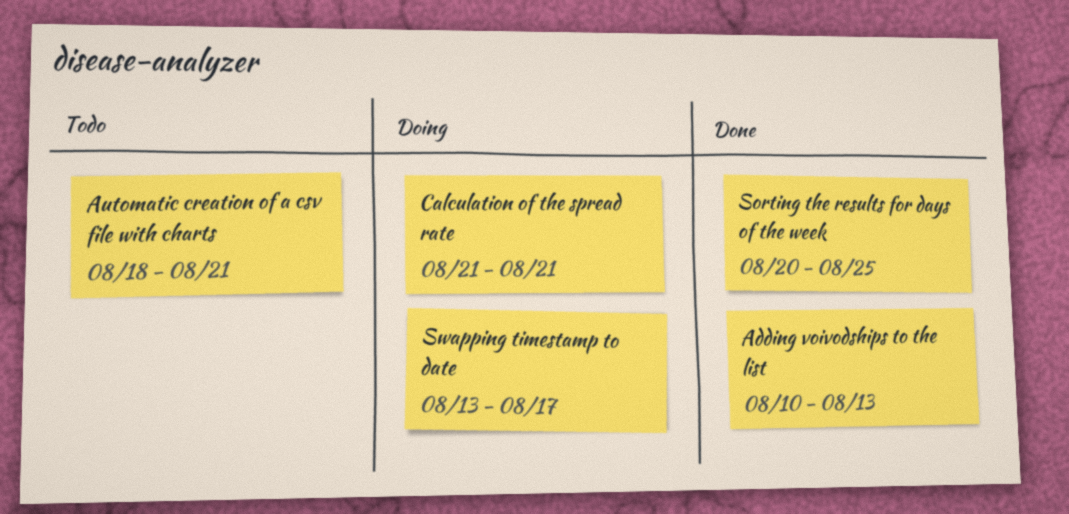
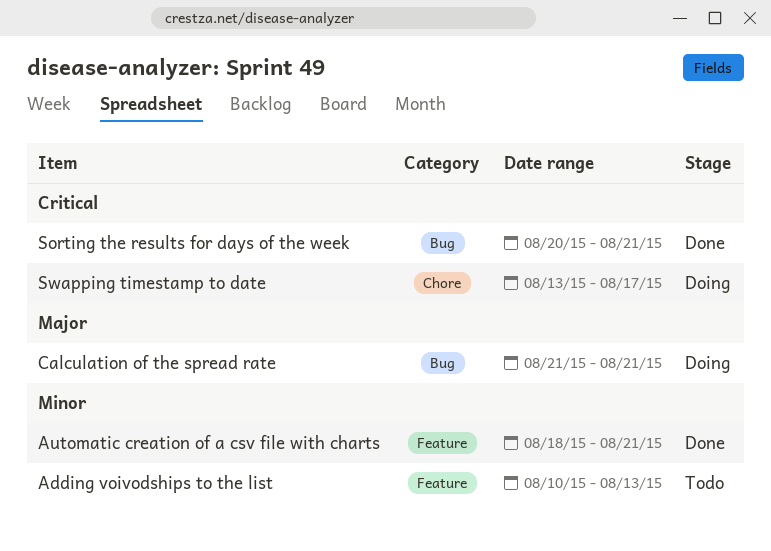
Adding voivodships to the list, status: Done -> Todo
Automatic creation of a csv file with charts, status: Todo -> Done
Sorting the results for days of the week, due: Aug 25 -> Aug 21

